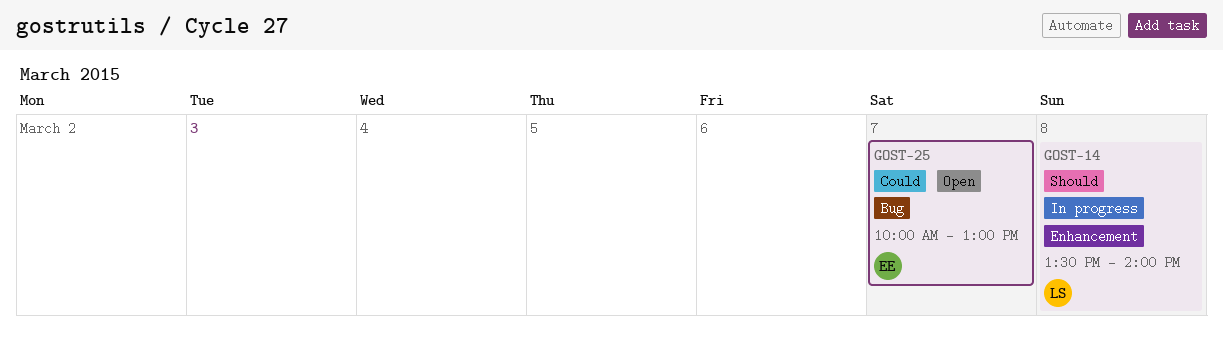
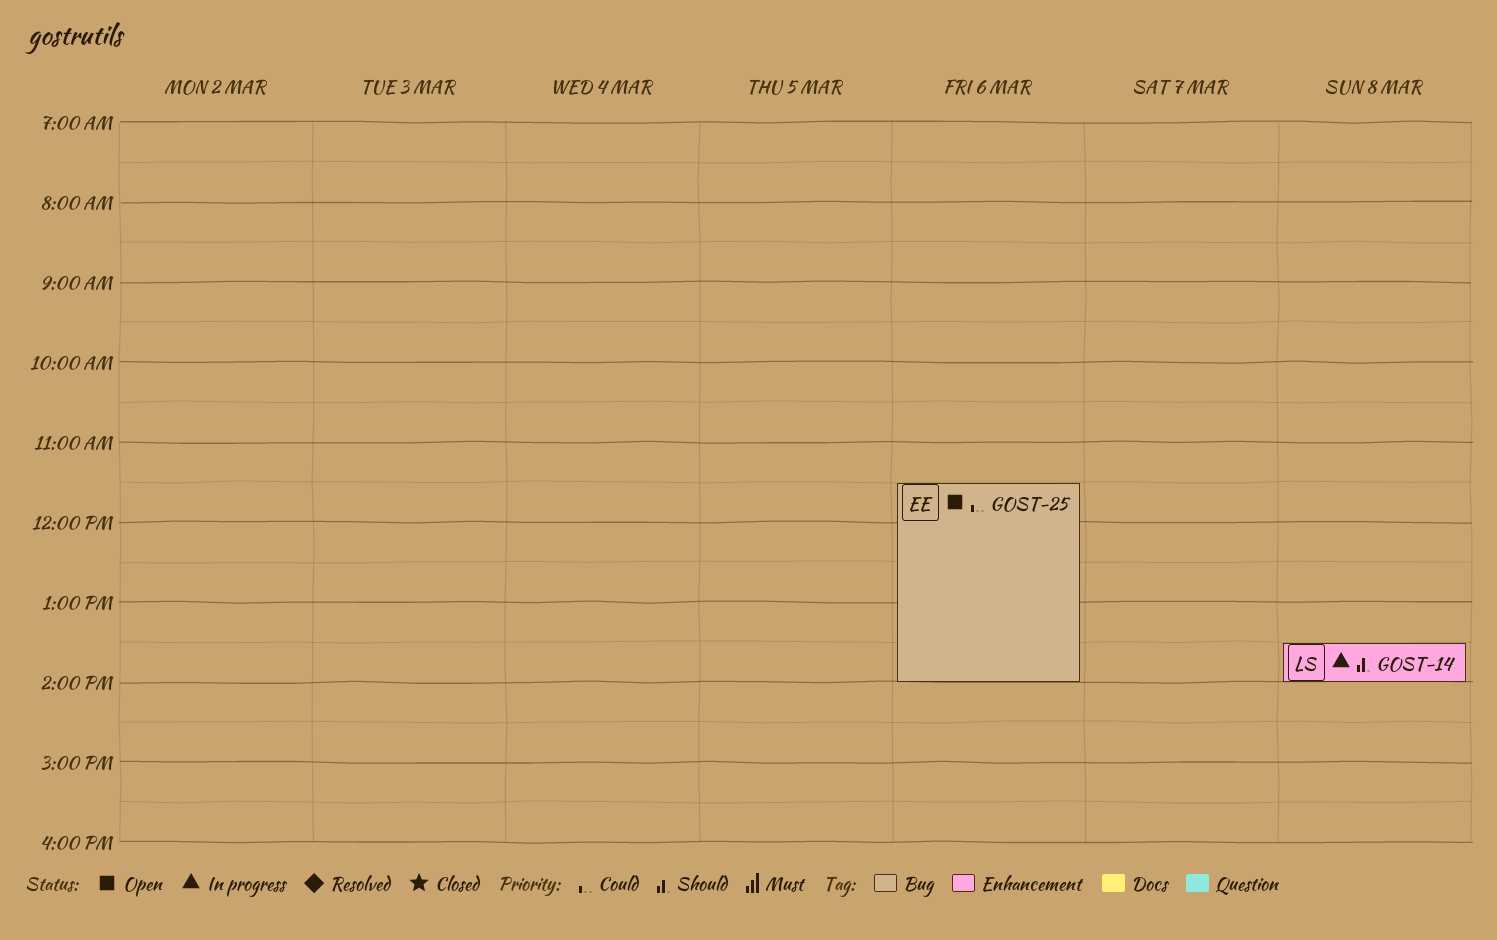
GOST-25, day: Mar 7 -> Mar 6
GOST-25, begins: 10:00 -> 11:30
GOST-25, ends: 13:00 -> 14:00

